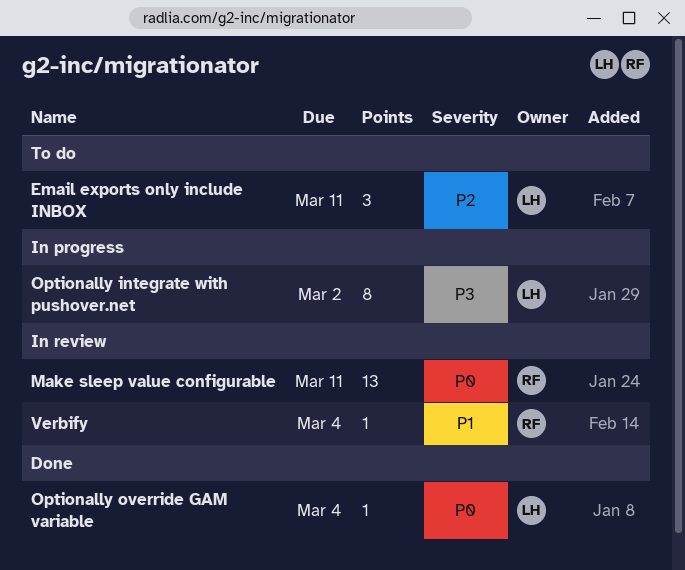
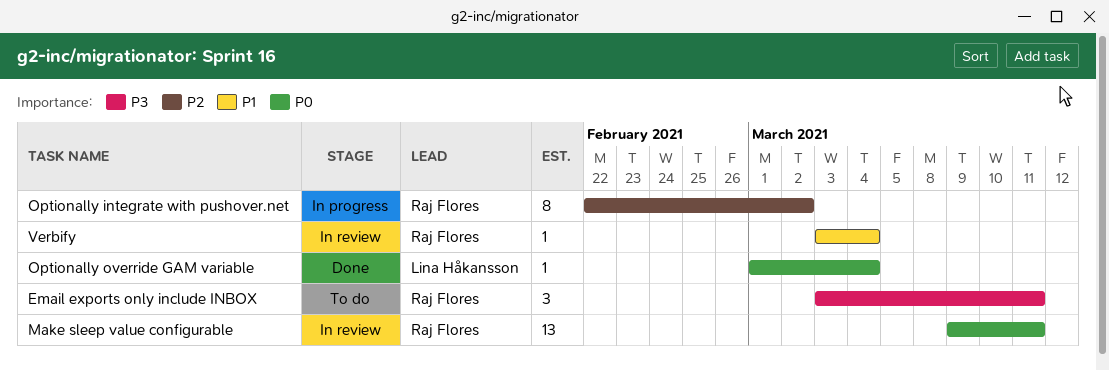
Email exports only include INBOX, owner: Lina Håkansson -> Raj Flores
Email exports only include INBOX, priority: P2 -> P3
Optionally integrate with pushover.net, owner: Lina Håkansson -> Raj Flores
Optionally integrate with pushover.net, priority: P3 -> P2

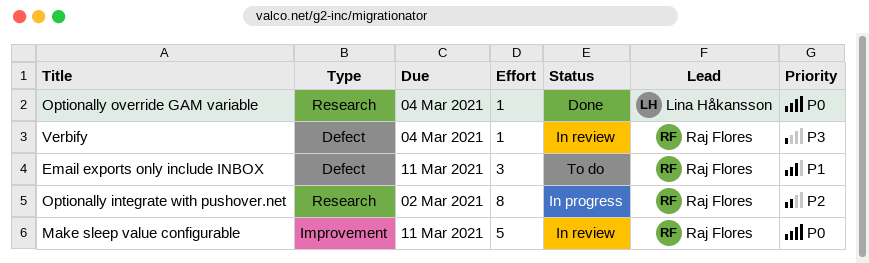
Email exports only include INBOX, priority: P3 -> P1
Make sleep value configurable, estimate: 13 -> 5
Verbify, priority: P1 -> P3

